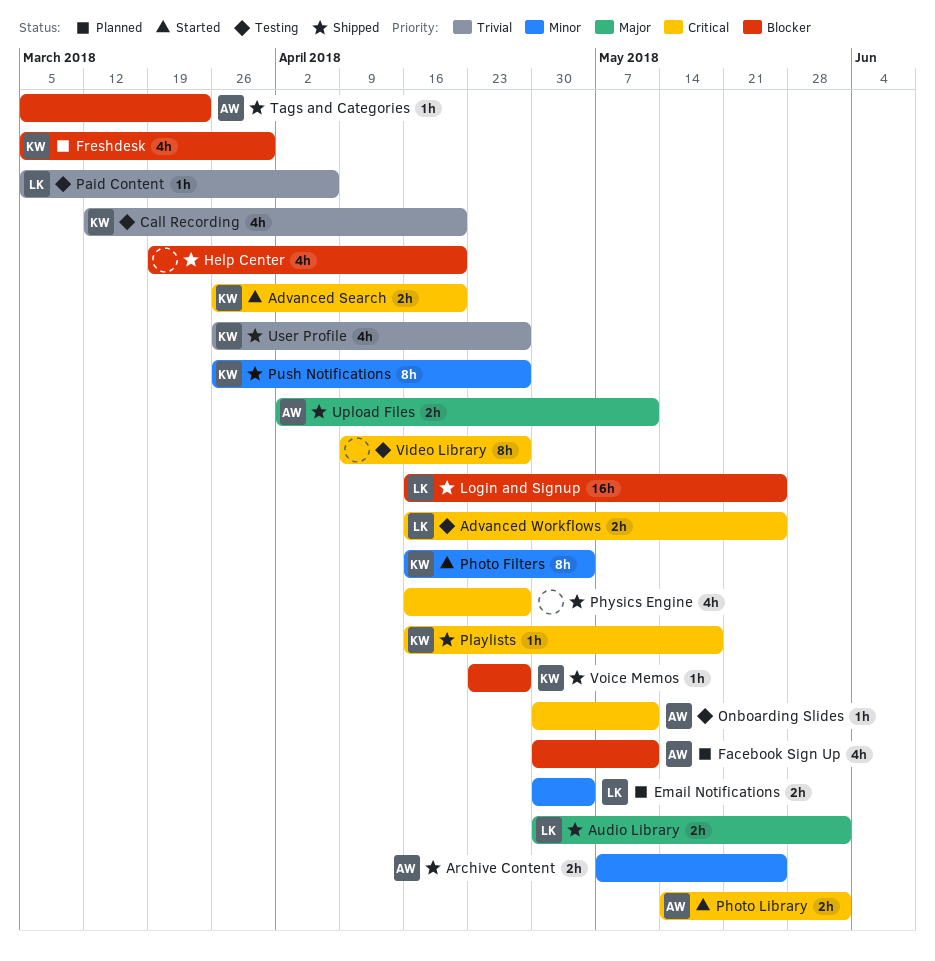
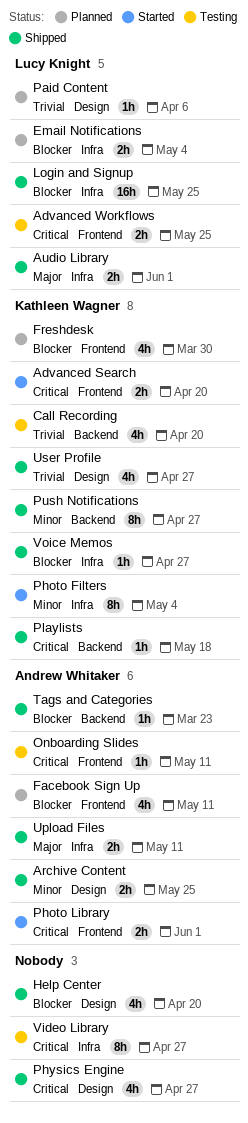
Email Notifications, priority: Minor -> Blocker
Paid Content, status: Testing -> Planned

